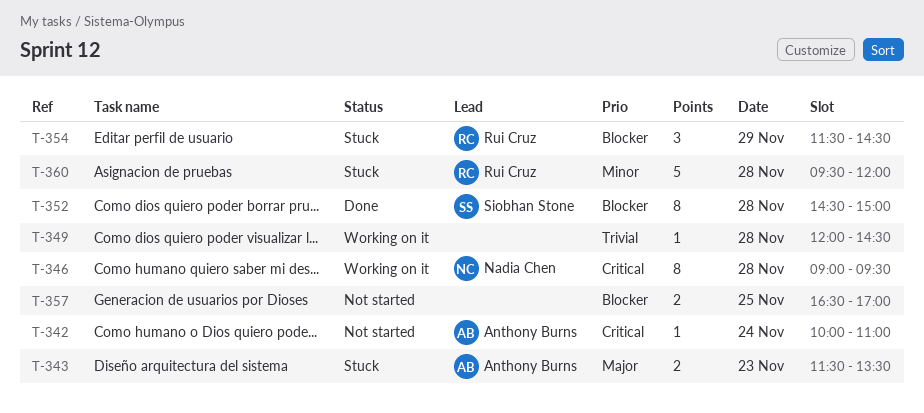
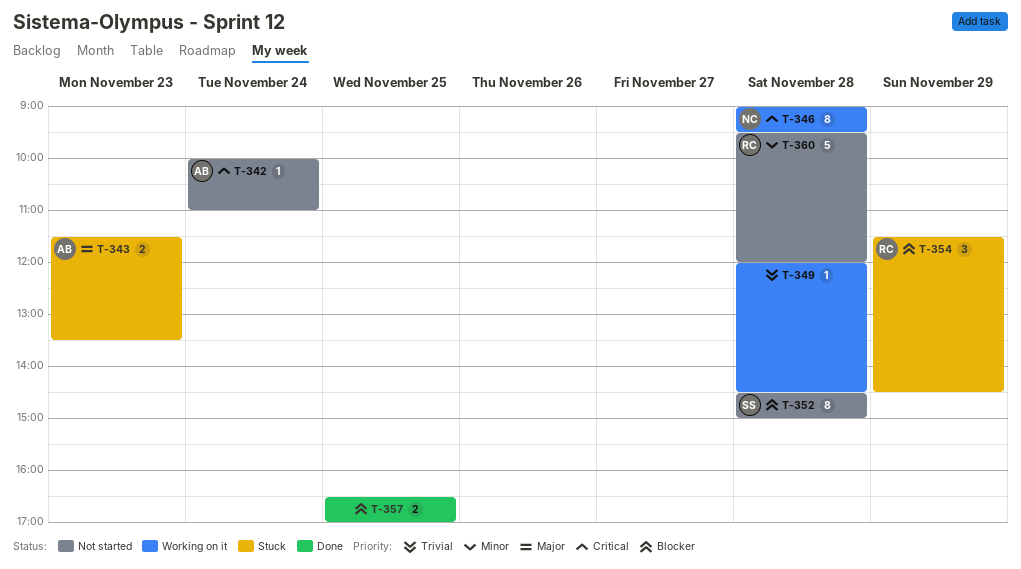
T-352, status: Done -> Not started
T-357, status: Not started -> Done
T-360, status: Stuck -> Not started

